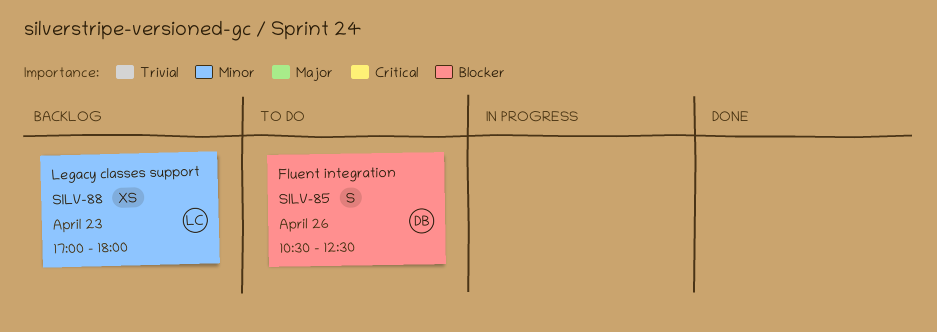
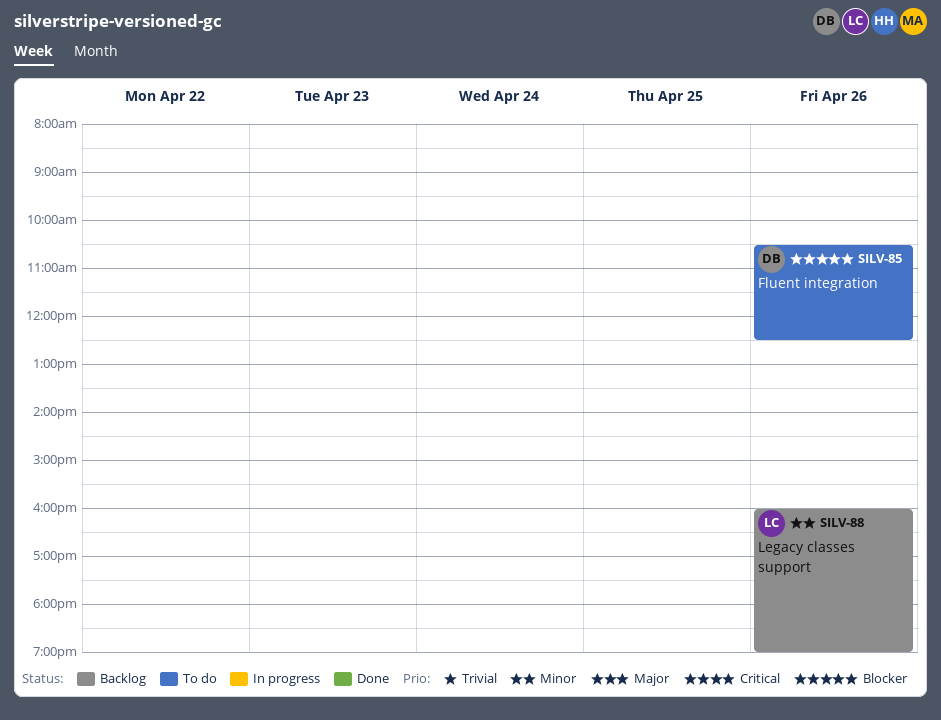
SILV-88, day: Apr 23 -> Apr 26
SILV-88, begins: 17:00 -> 16:00
SILV-88, ends: 18:00 -> 19:00

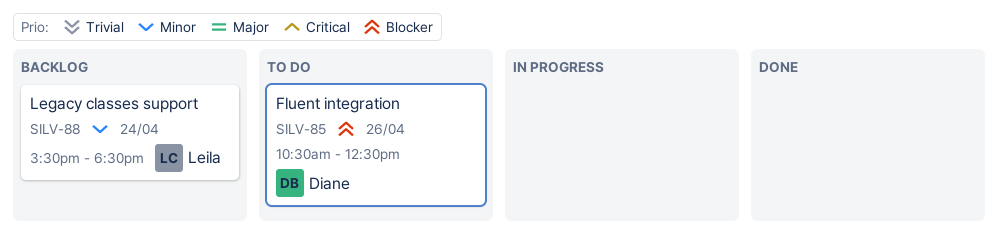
SILV-88, day: Apr 26 -> Apr 24
SILV-88, begins: 16:00 -> 15:30
SILV-88, ends: 19:00 -> 18:30

